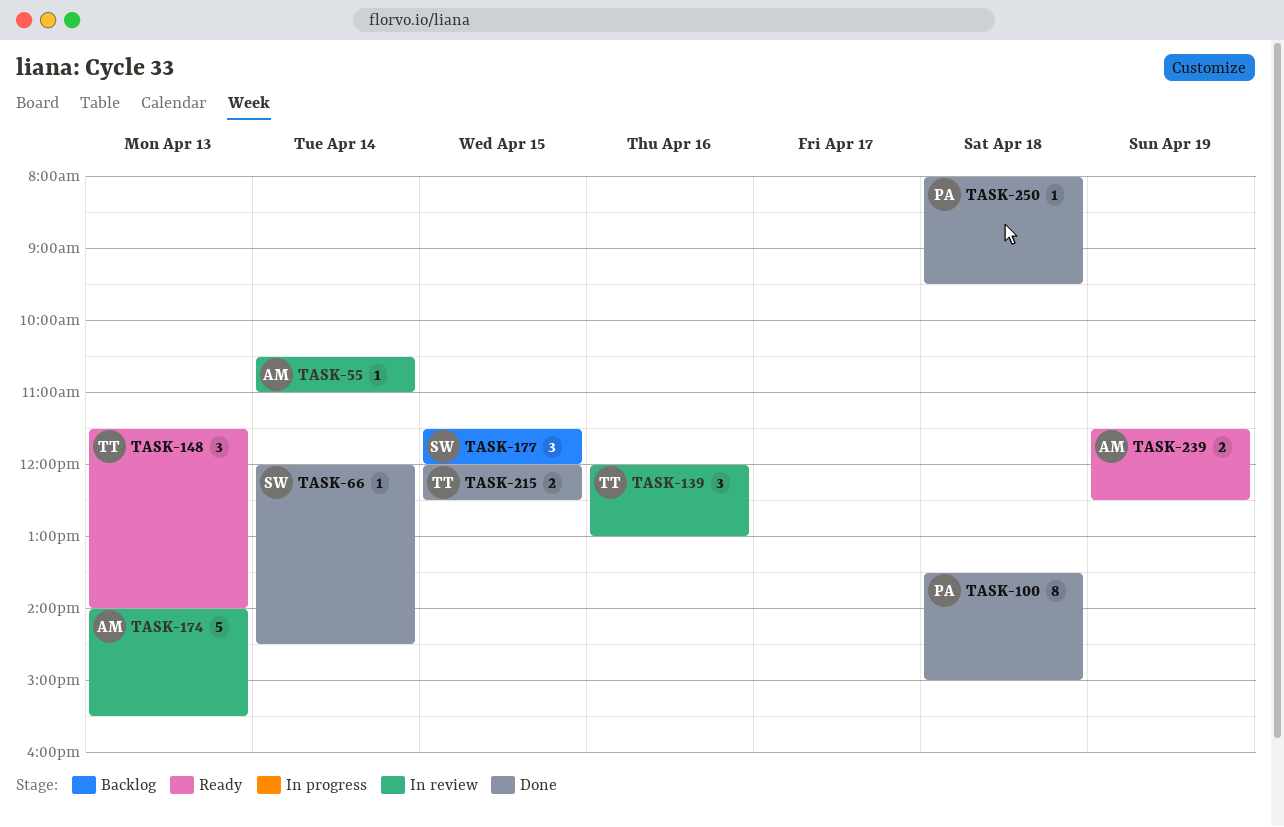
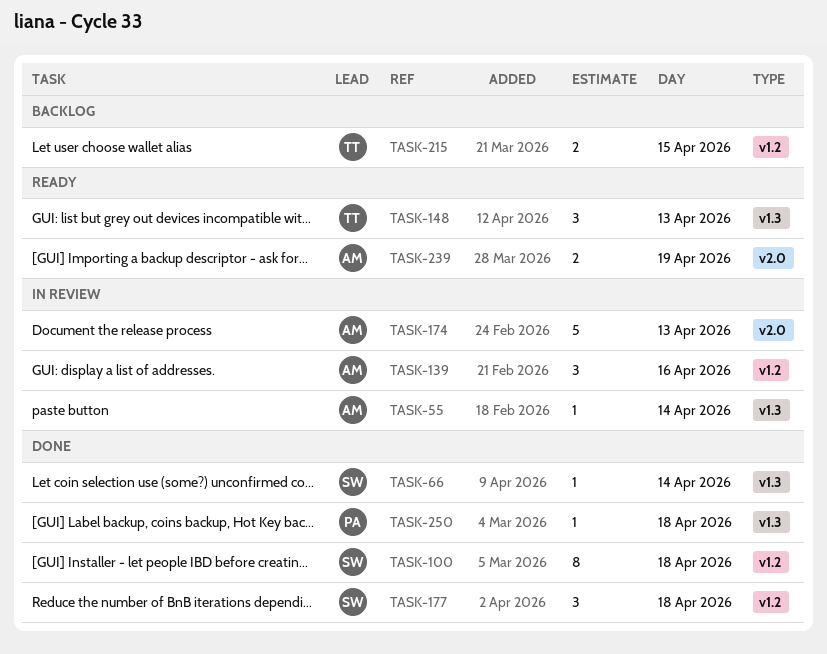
TASK-100, owner: PA -> SW
TASK-139, owner: TT -> AM
TASK-177, status: Backlog -> Done
TASK-177, day: Apr 15 -> Apr 18
TASK-215, status: Done -> Backlog

